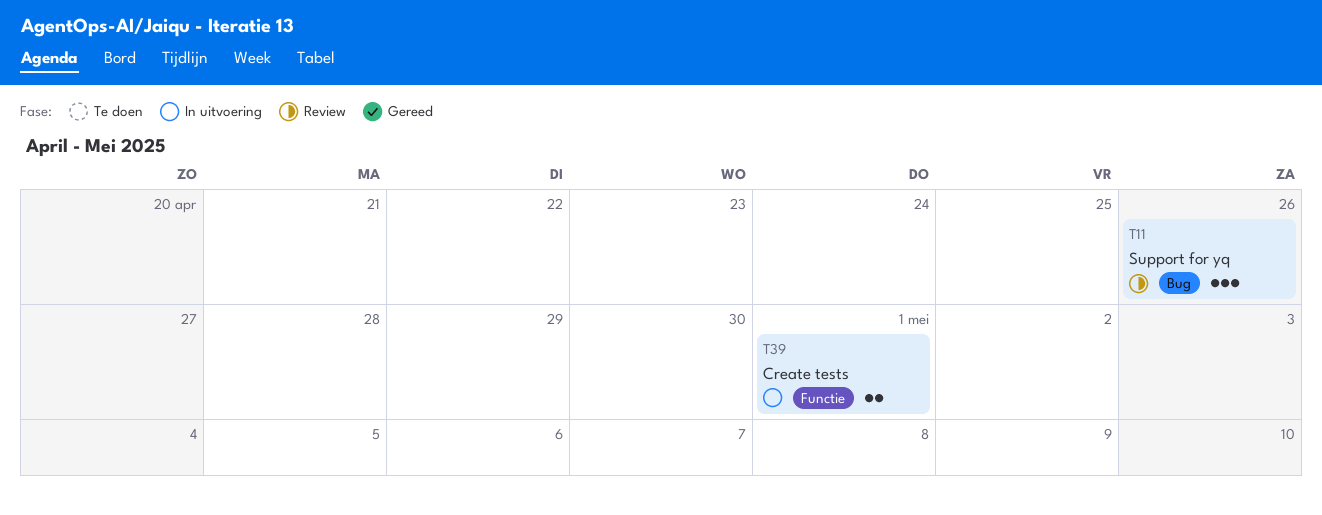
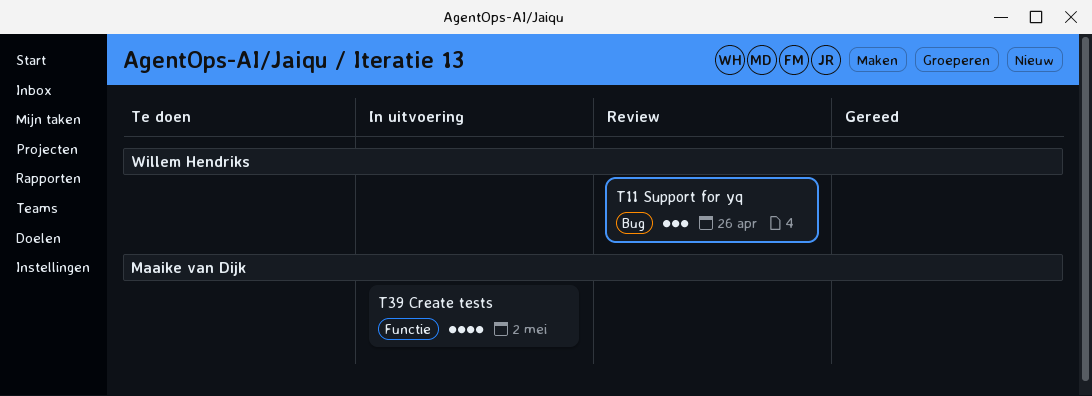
T39, estimate: 2 -> 4
T39, due: May 1 -> May 2

